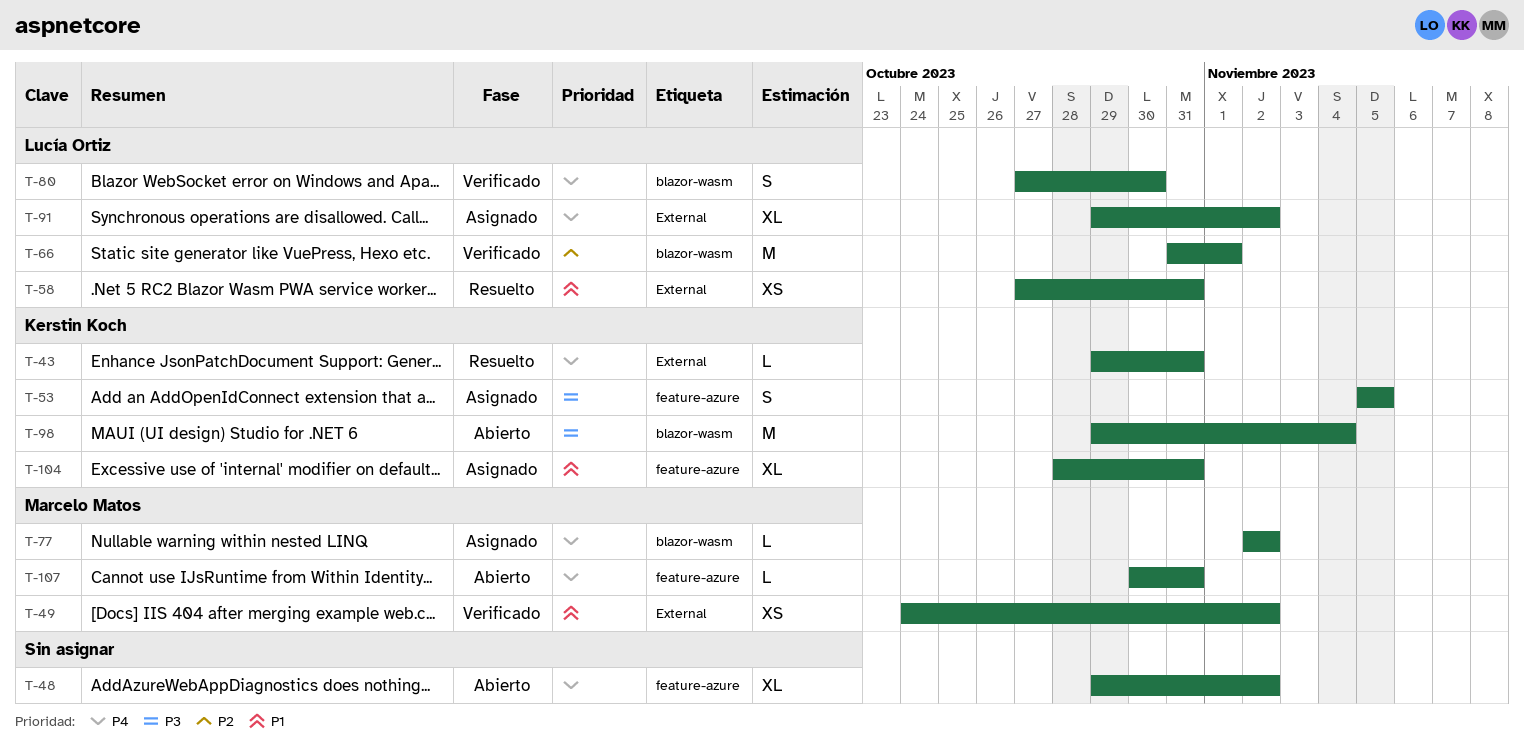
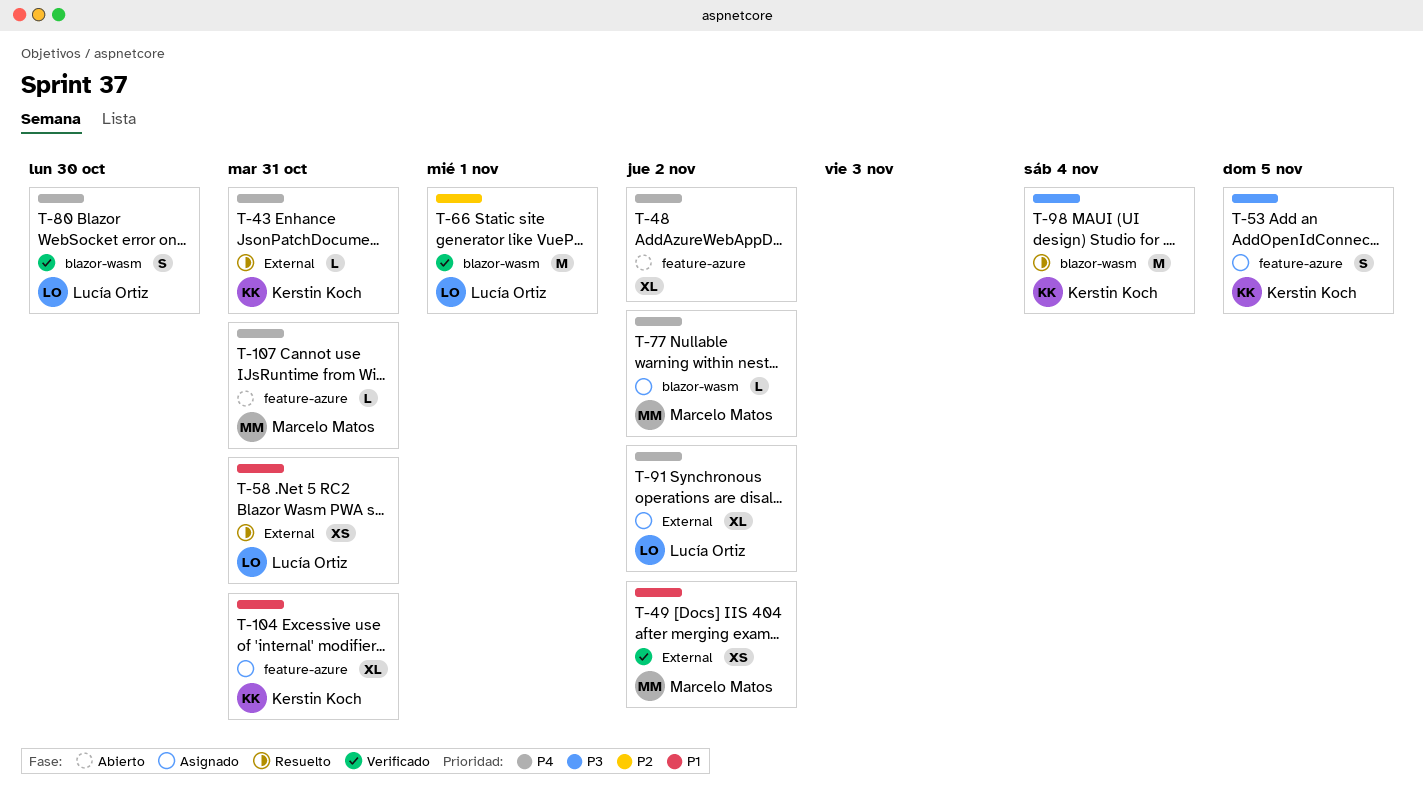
T-98, status: Abierto -> Resuelto

